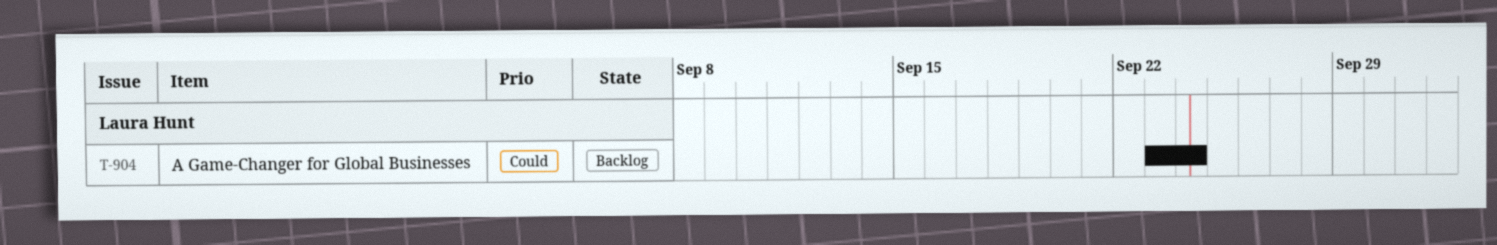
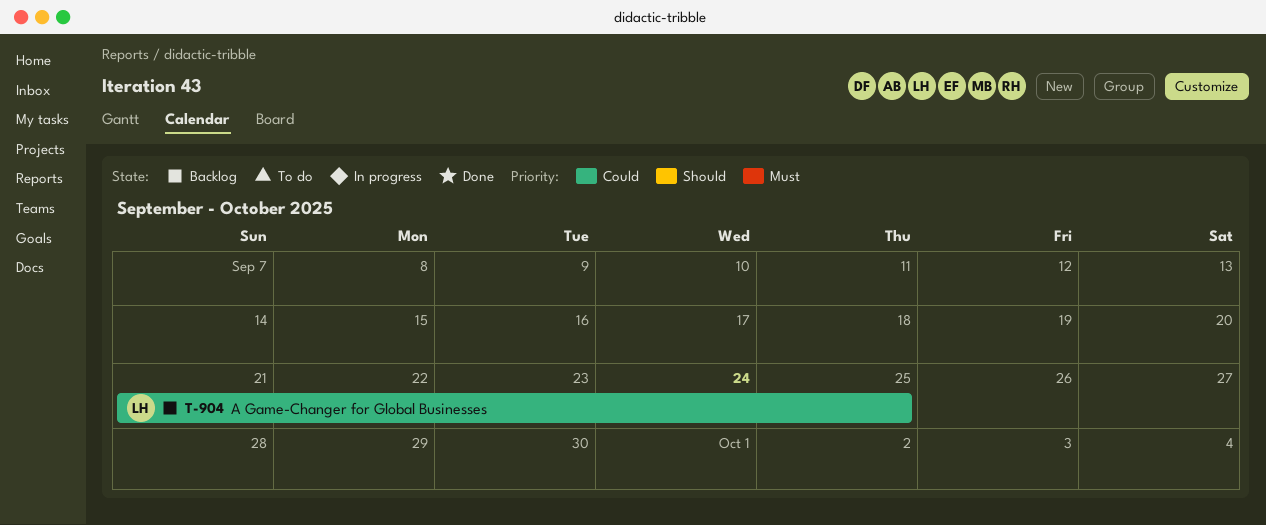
T-904, start: Sep 23 -> Sep 21
T-904, due: Sep 24 -> Sep 25

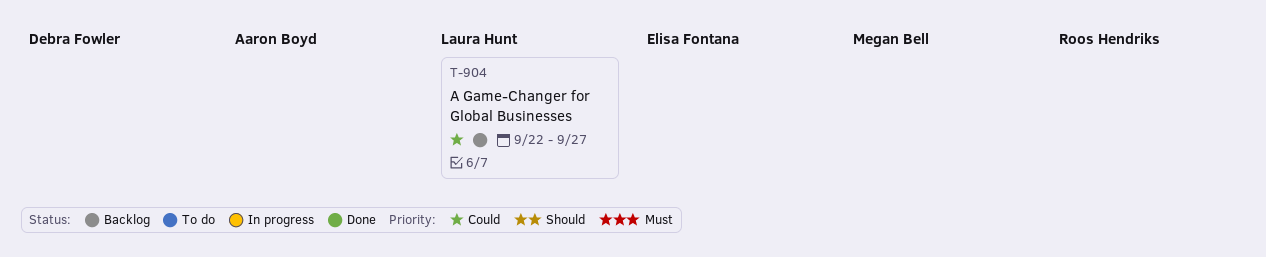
T-904, start: Sep 21 -> Sep 22
T-904, due: Sep 25 -> Sep 27

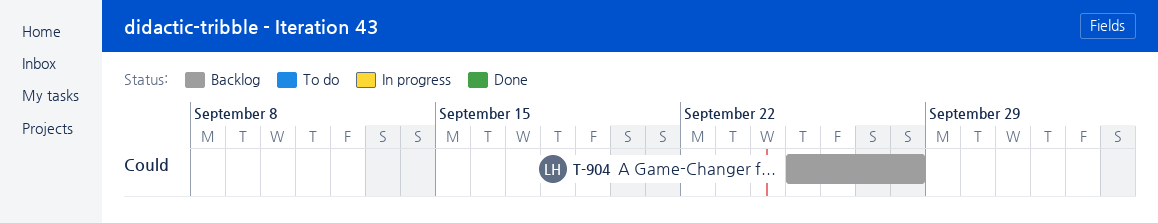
T-904, start: Sep 22 -> Sep 25
T-904, due: Sep 27 -> Sep 28

